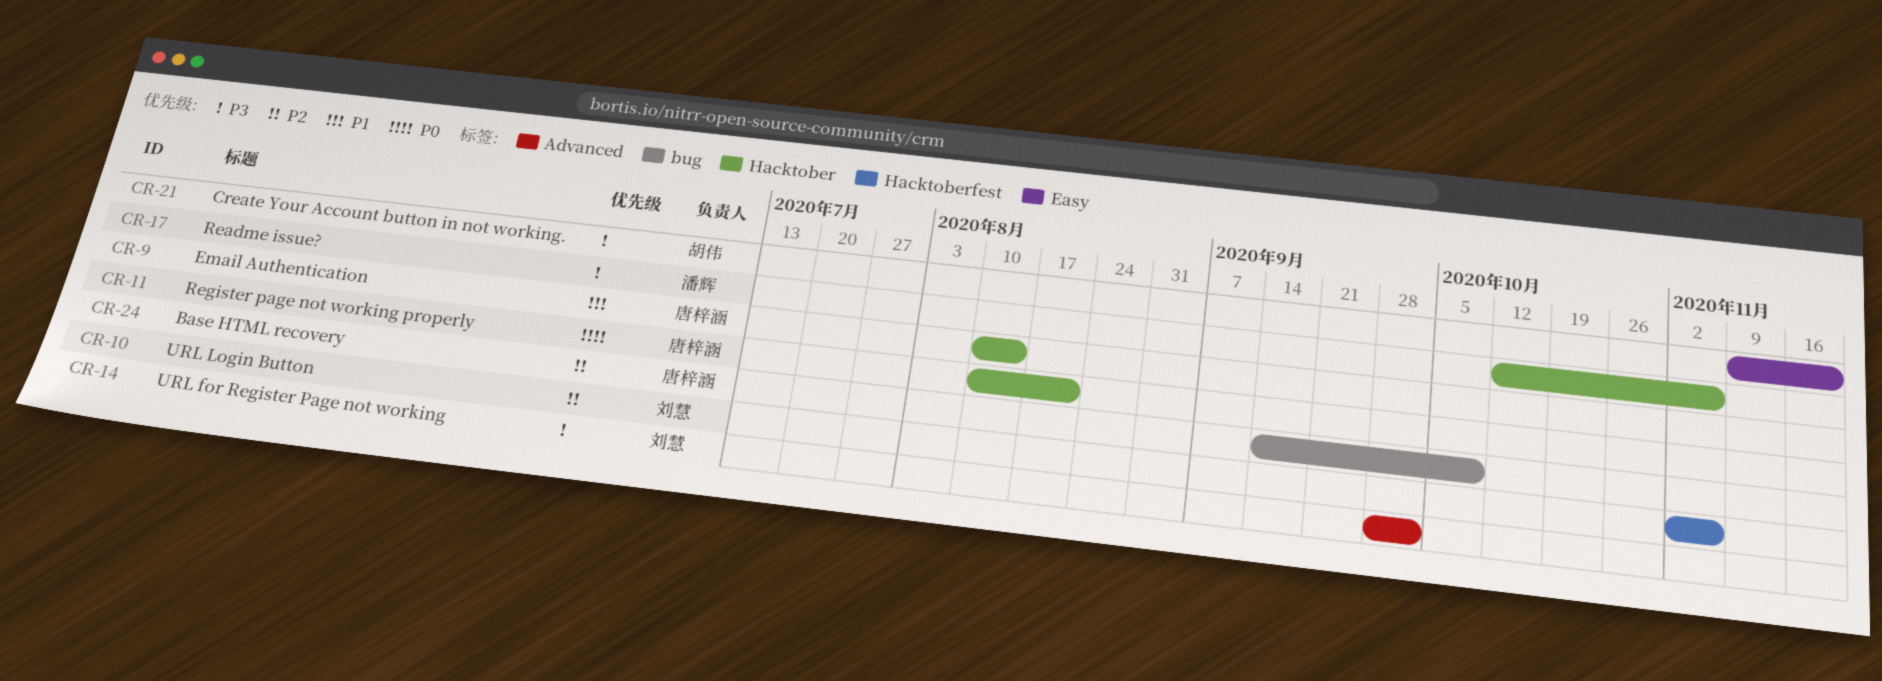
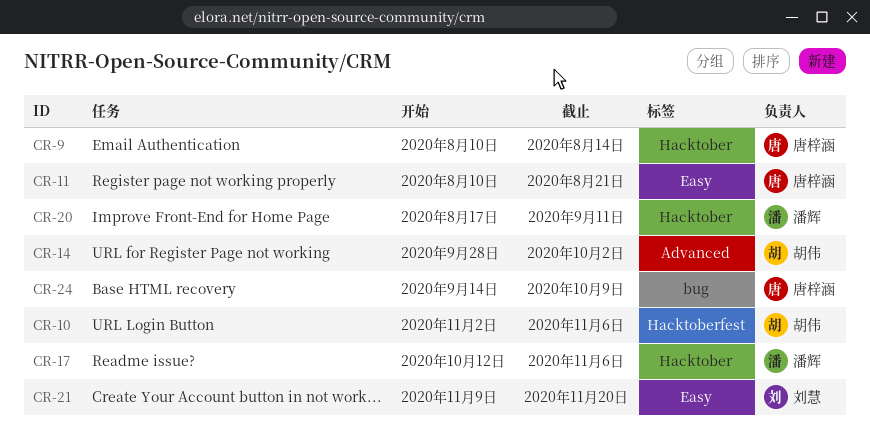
CR-10, owner: 刘慧 -> 胡伟
CR-11, label: Hacktober -> Easy
CR-14, owner: 刘慧 -> 胡伟
CR-20: none -> present
CR-21, owner: 胡伟 -> 刘慧

